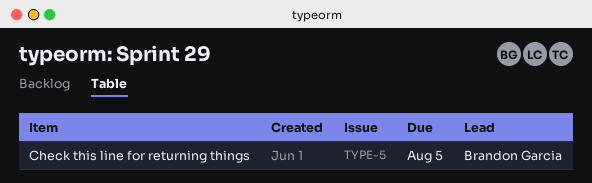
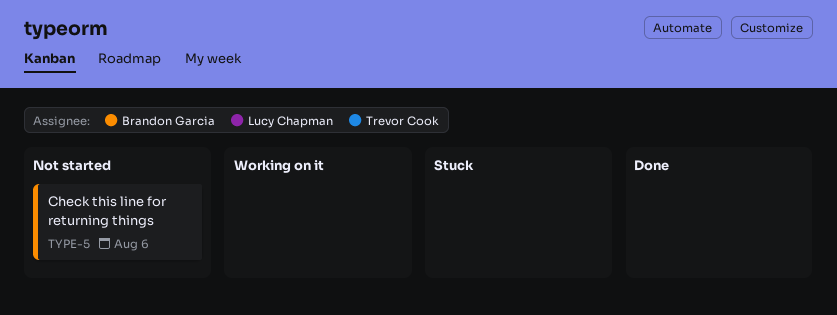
TYPE-5, due: Aug 5 -> Aug 6

